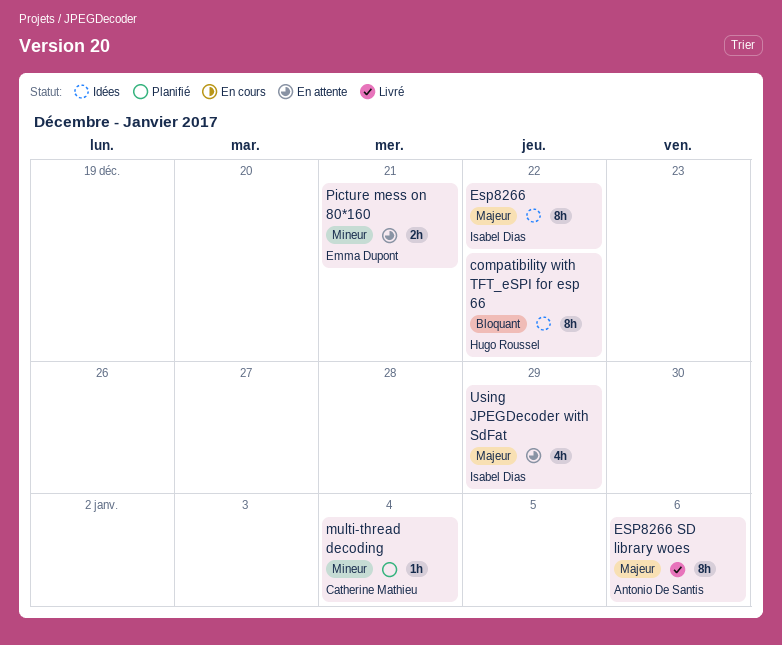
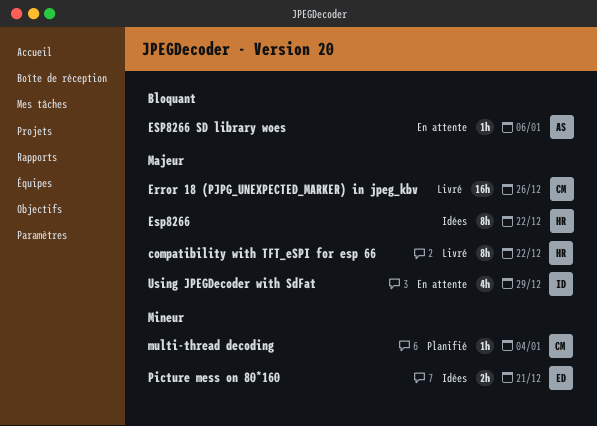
compatibility with TFT_eSPI for esp 66, status: Idées -> Livré
compatibility with TFT_eSPI for esp 66, priority: Bloquant -> Majeur
Error 18 (PJPG_UNEXPECTED_MARKER) in jpeg_kbv: none -> present
Esp8266, owner: Isabel Dias -> Hugo Roussel
ESP8266 SD library woes, status: Livré -> En attente
ESP8266 SD library woes, priority: Majeur -> Bloquant
ESP8266 SD library woes, estimate: 8h -> 1h
Picture mess on 80*160, status: En attente -> Idées

